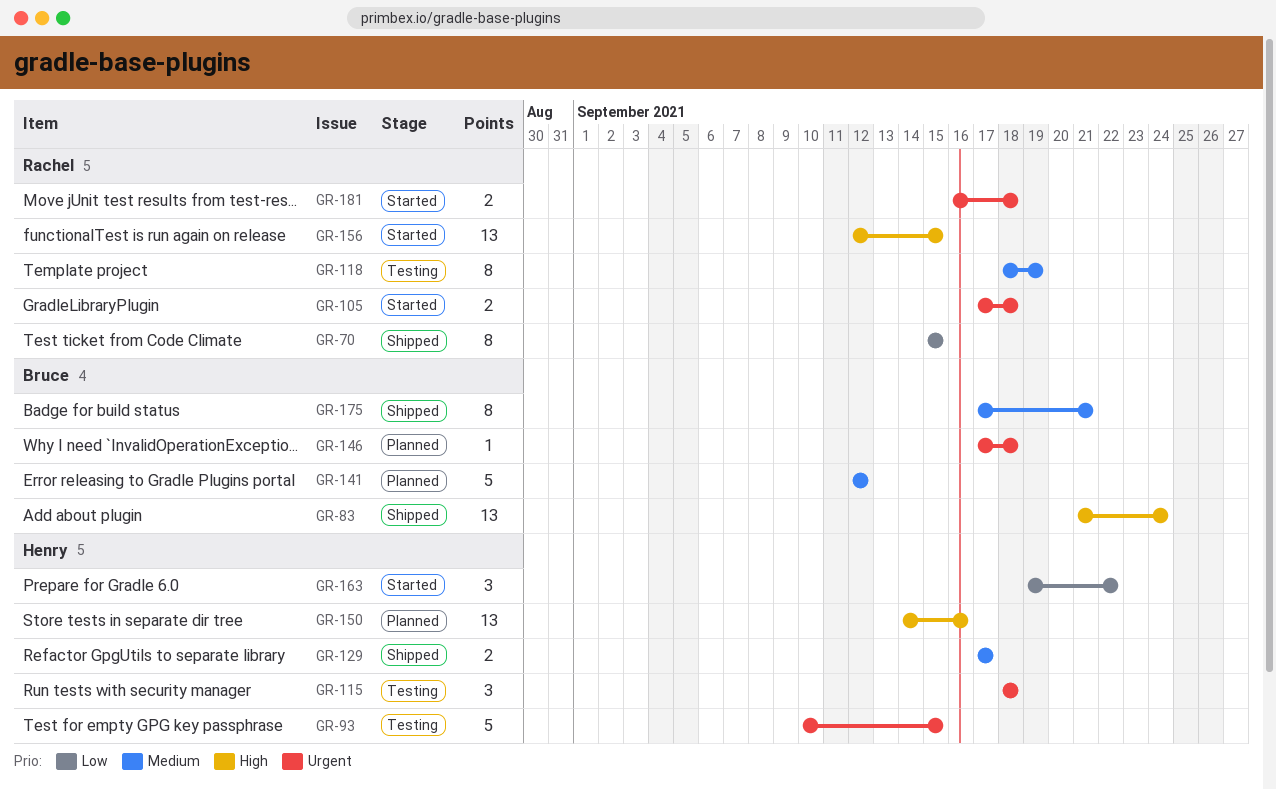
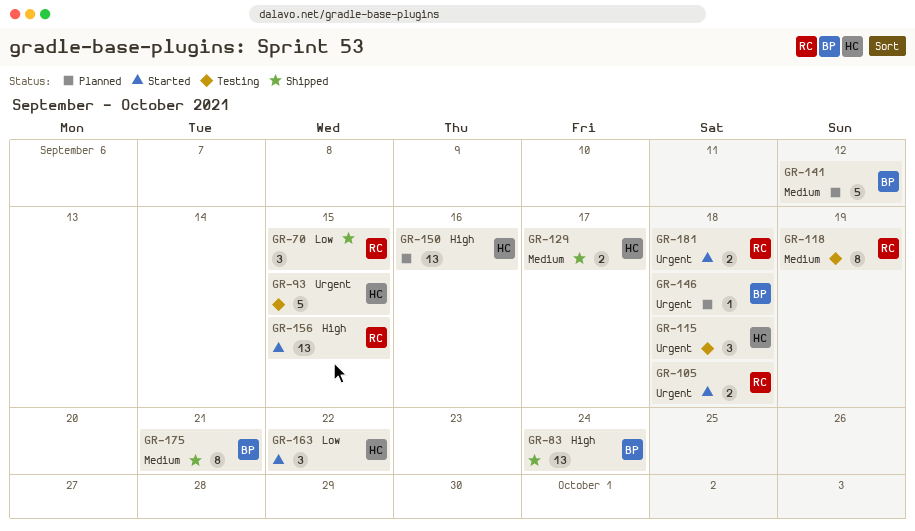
GR-70, estimate: 8 -> 3

